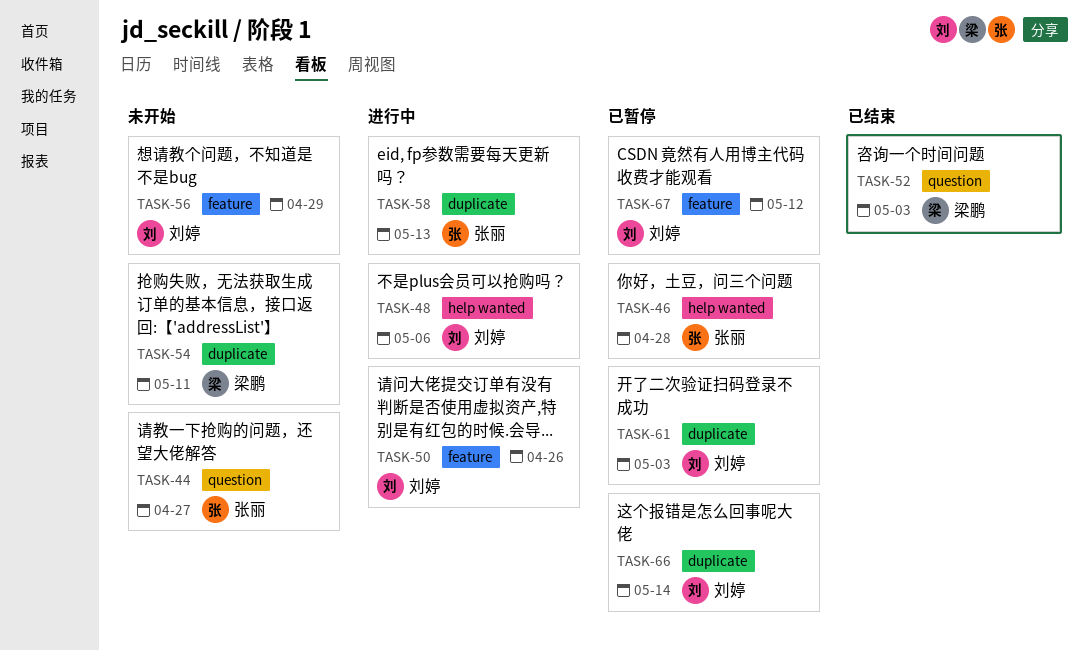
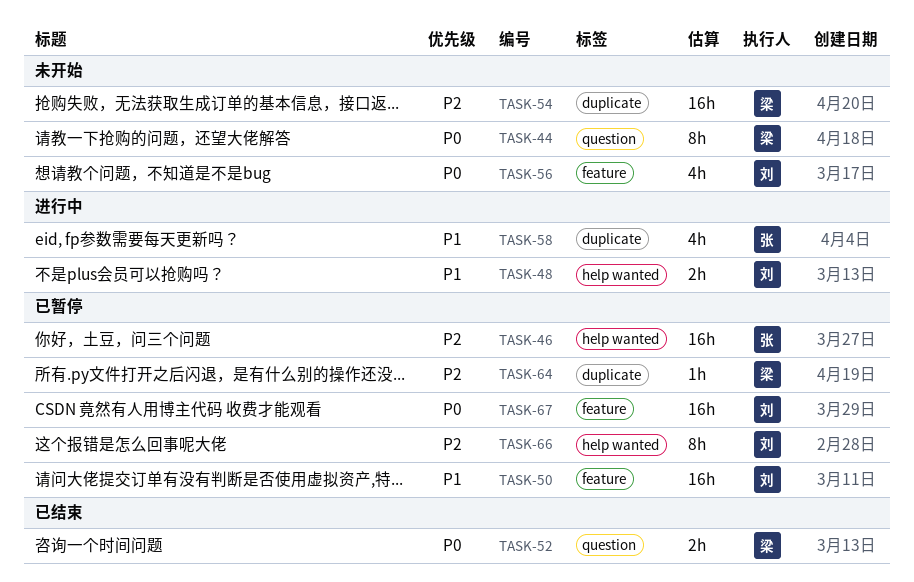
TASK-44, owner: 张丽 -> 梁鹏
TASK-50, status: 进行中 -> 已暂停
TASK-61: present -> none
TASK-64: none -> present
TASK-66, label: duplicate -> help wanted

